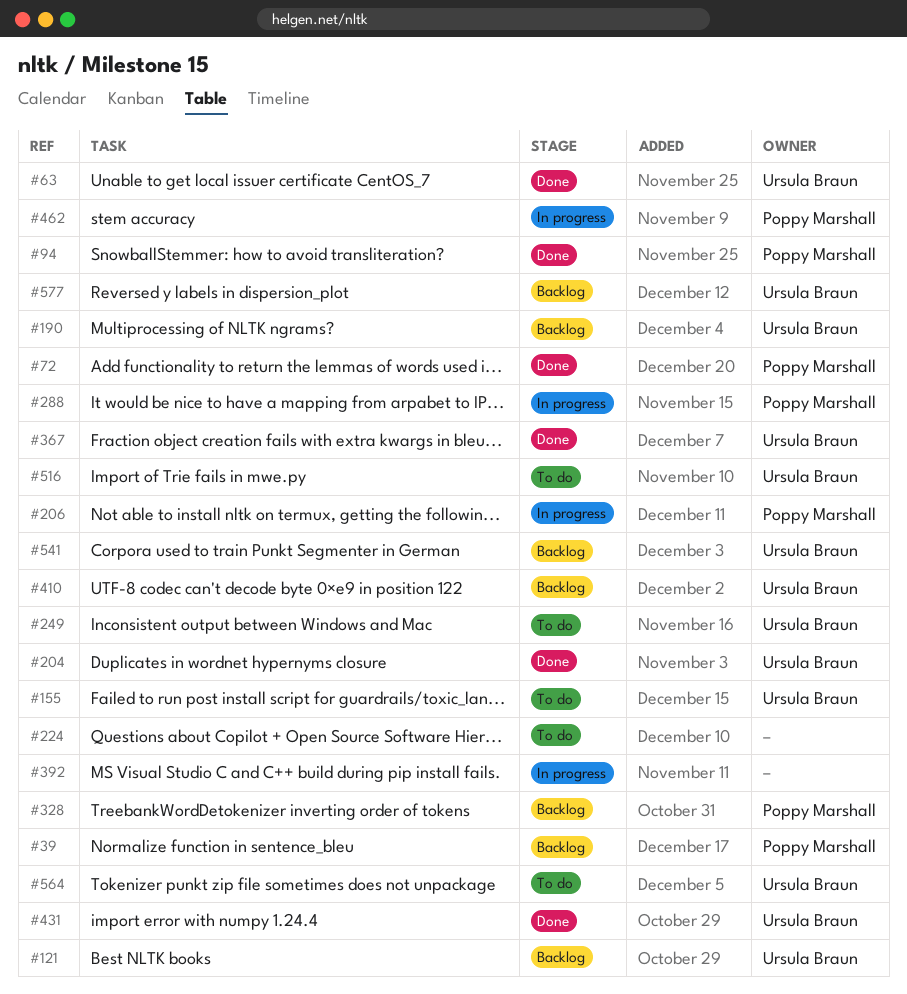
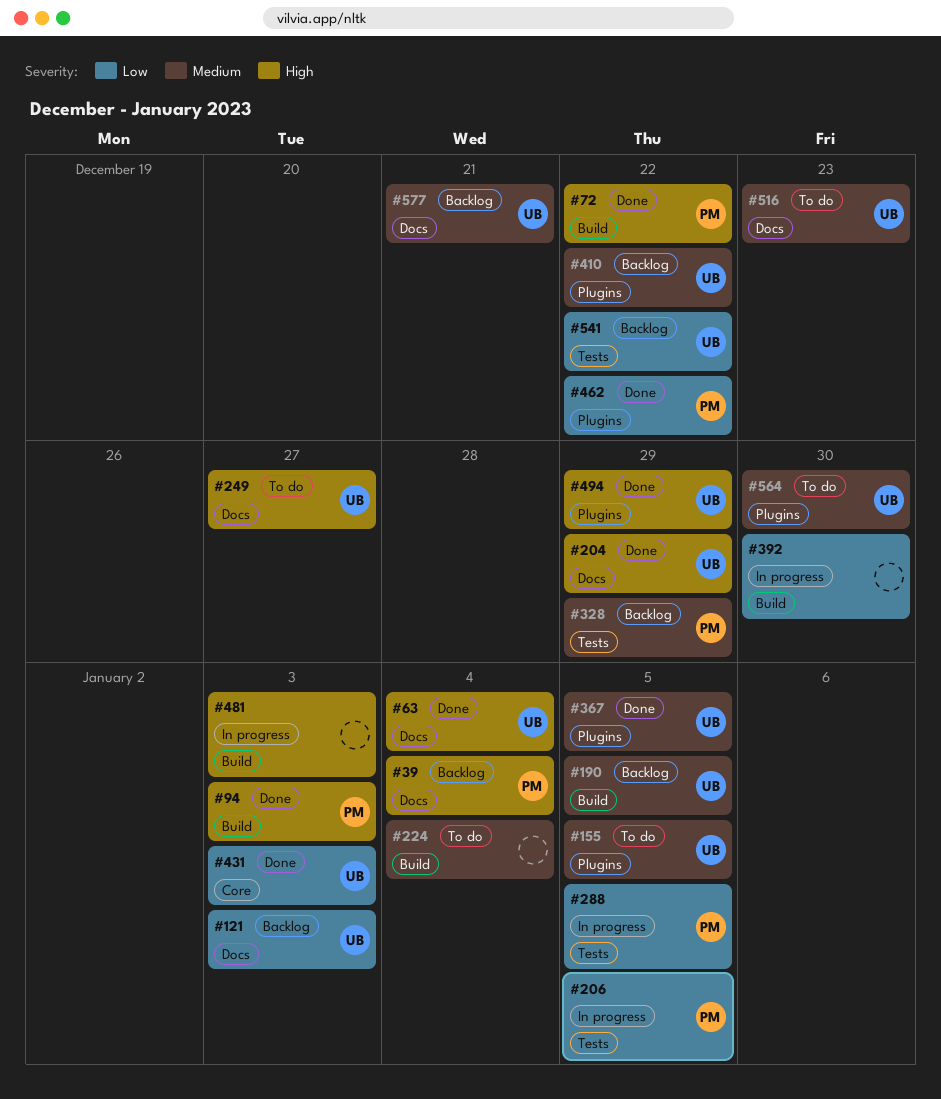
#462, status: In progress -> Done
#481: none -> present
#494: none -> present

